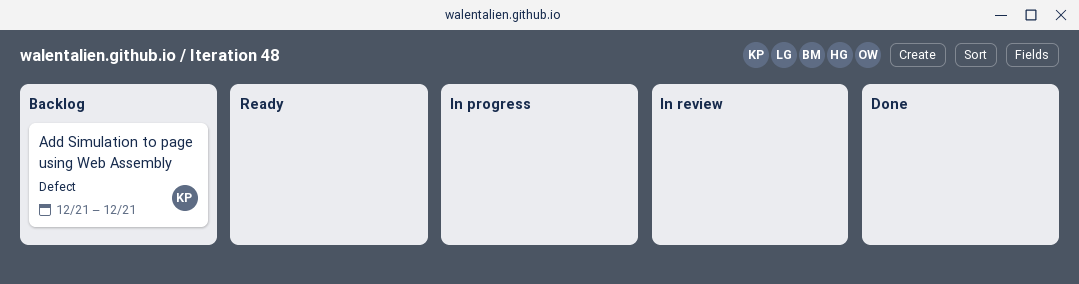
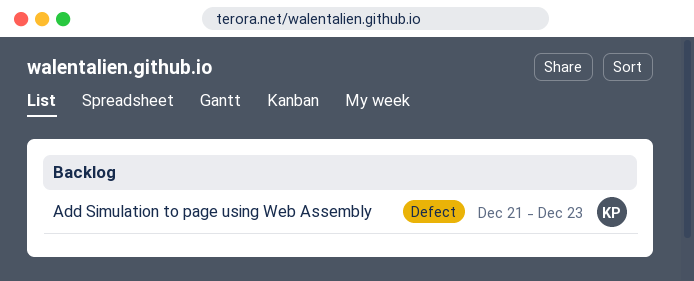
Add Simulation to page using Web Assembly, due: Dec 21 -> Dec 23

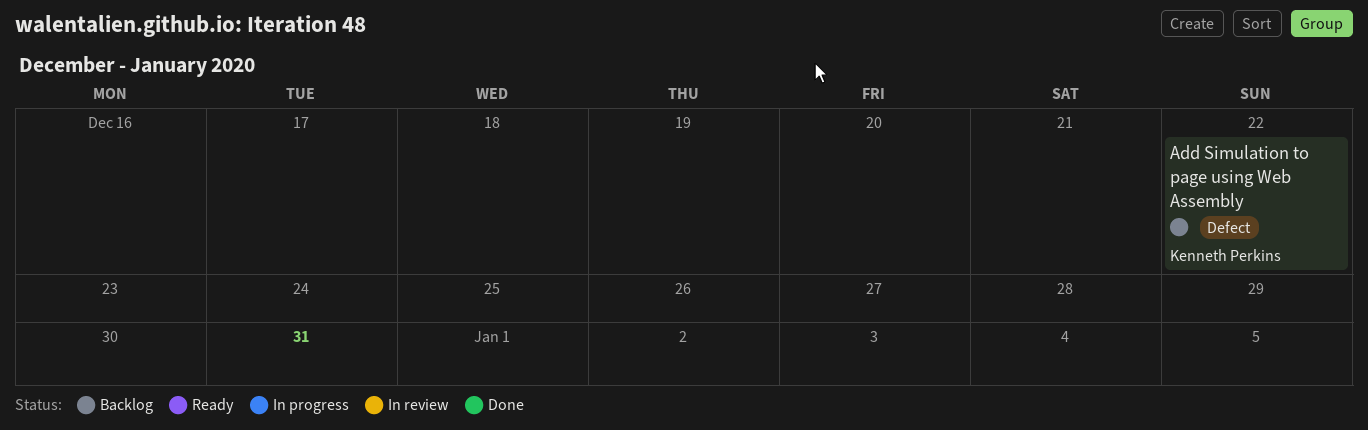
Add Simulation to page using Web Assembly, due: Dec 23 -> Dec 22

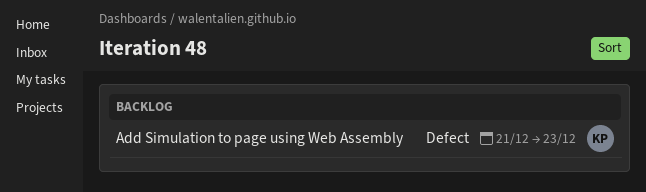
Add Simulation to page using Web Assembly, due: Dec 22 -> Dec 23

